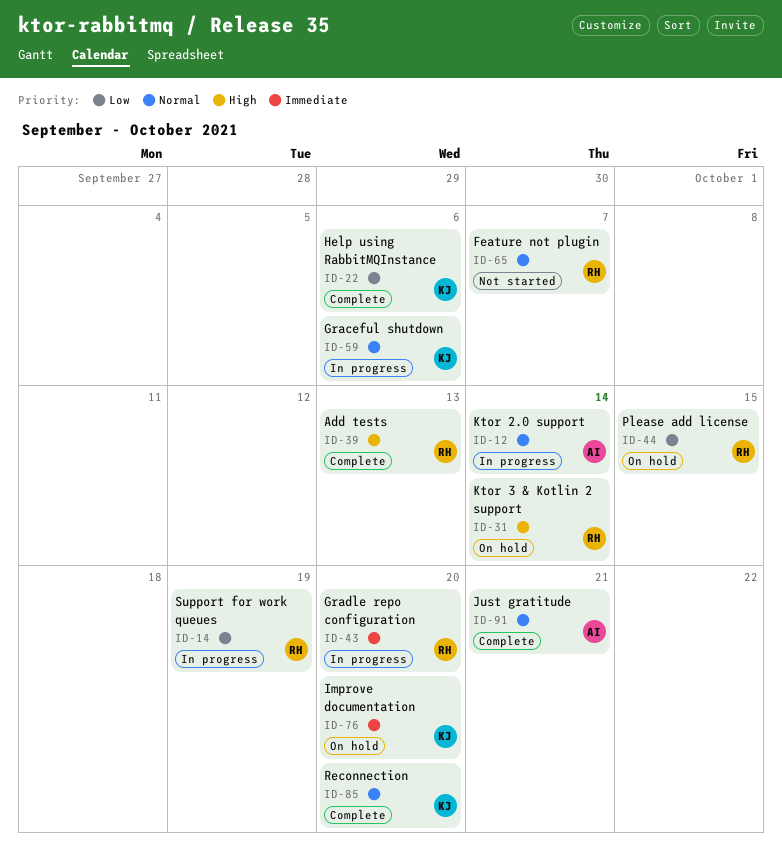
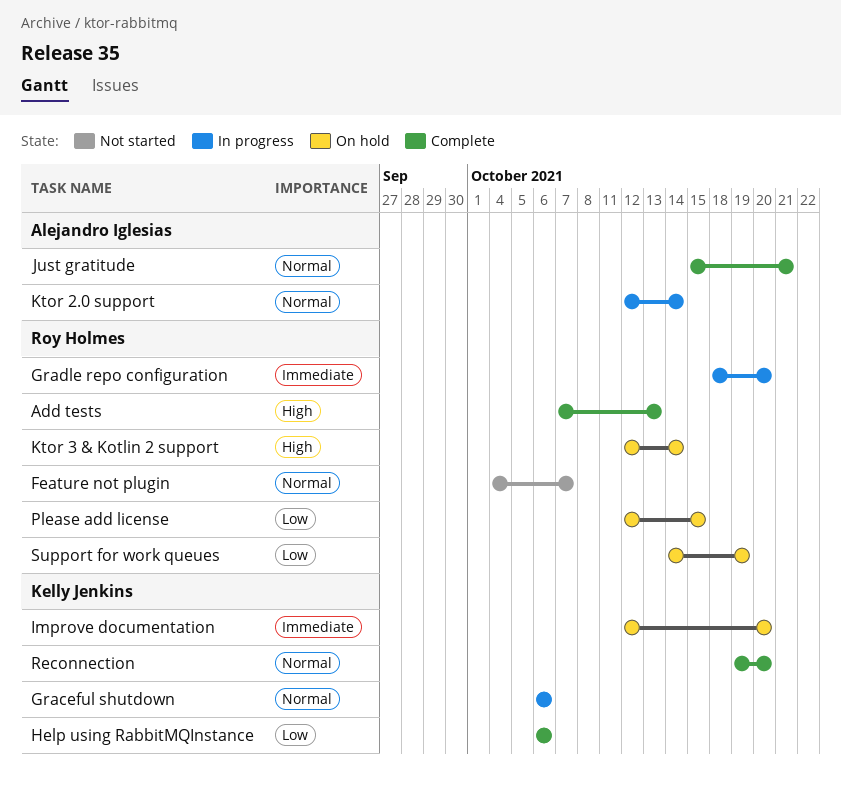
Support for work queues, status: In progress -> On hold

